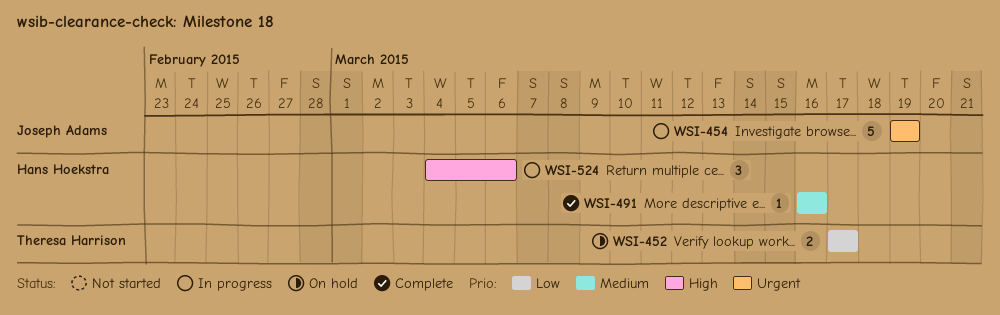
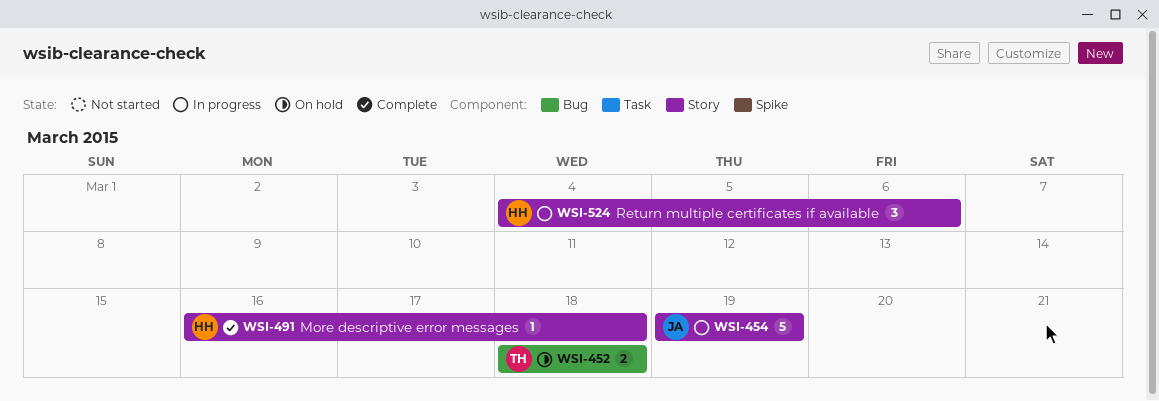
WSI-452, start: Mar 17 -> Mar 18
WSI-452, due: Mar 17 -> Mar 18
WSI-491, due: Mar 16 -> Mar 18

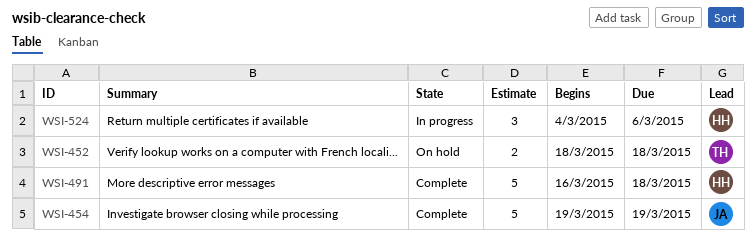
WSI-454, status: In progress -> Complete
WSI-491, estimate: 1 -> 5

